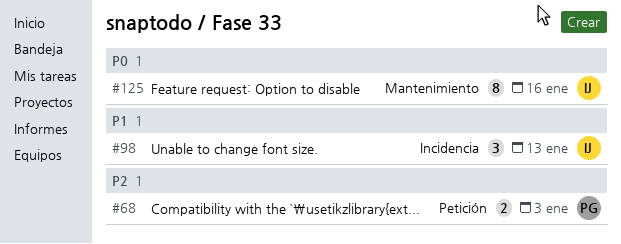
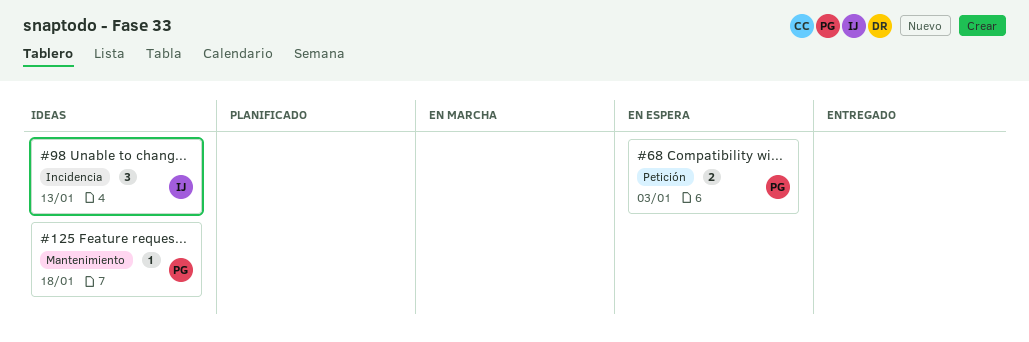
#125, owner: IJ -> PG
#125, estimate: 8 -> 1
#125, due: Jan 16 -> Jan 18

